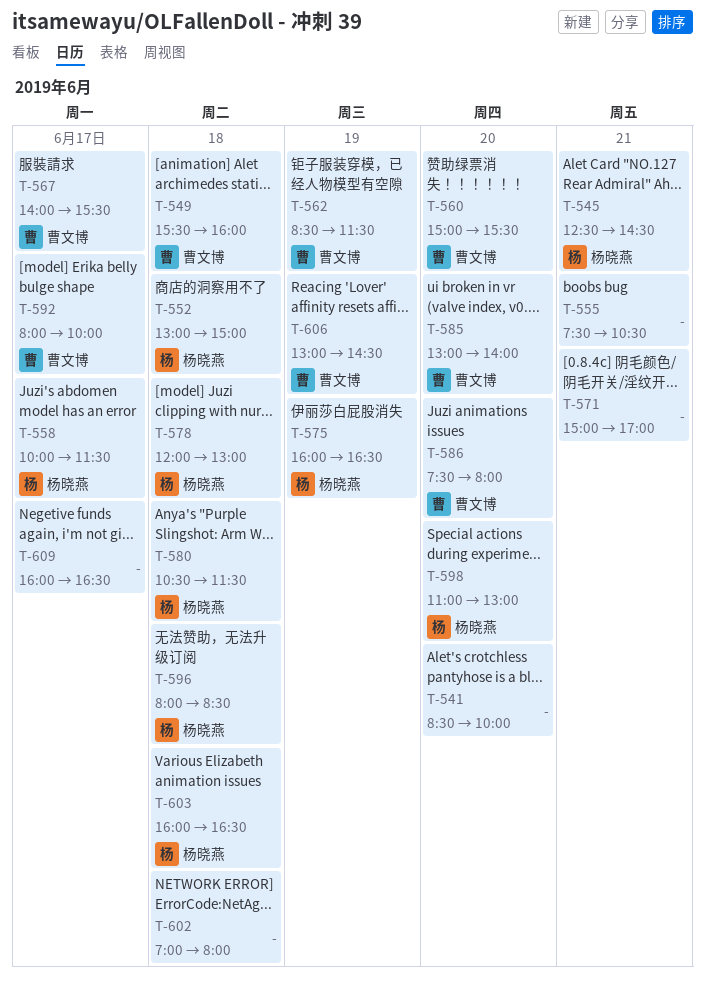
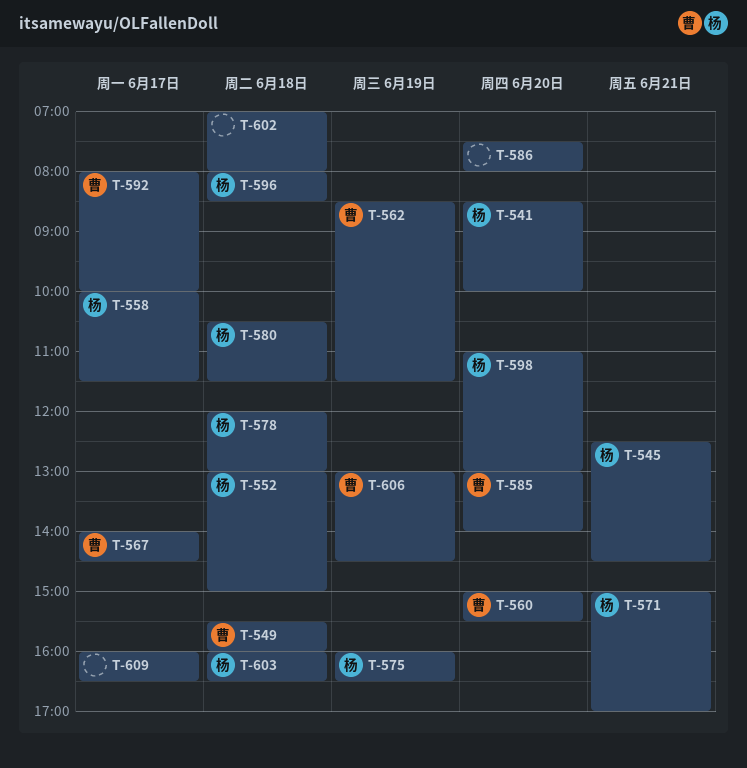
T-541, owner: none -> 杨晓燕
T-555: present -> none
T-567, ends: 15:30 -> 14:30
T-571, owner: none -> 杨晓燕
T-586, owner: 曹文博 -> none

